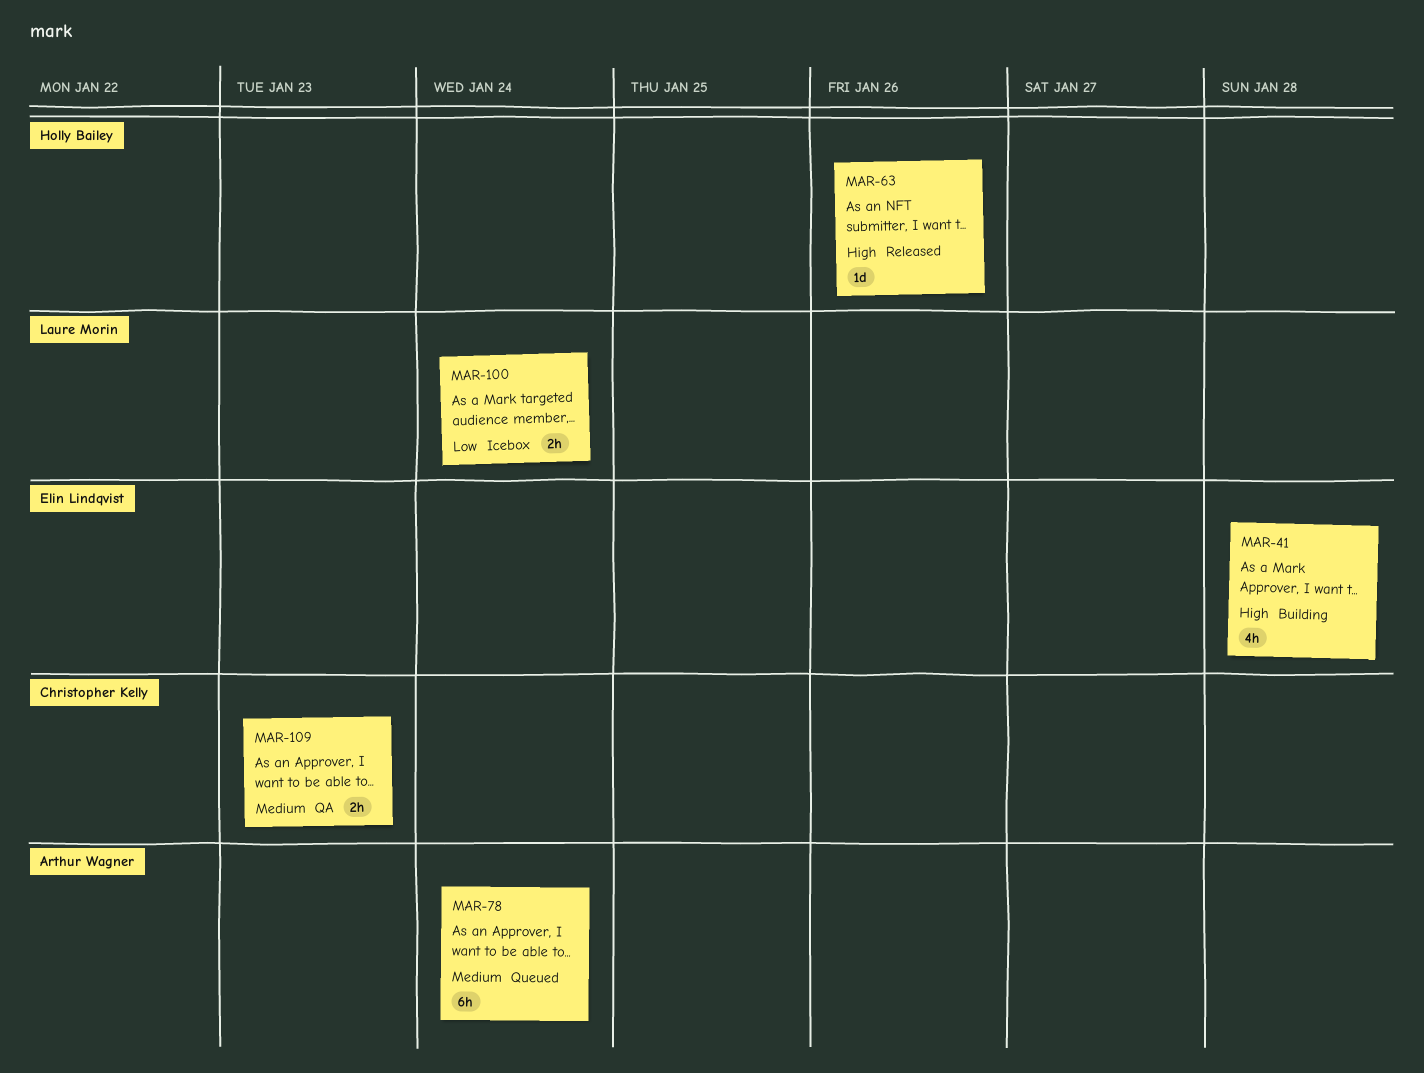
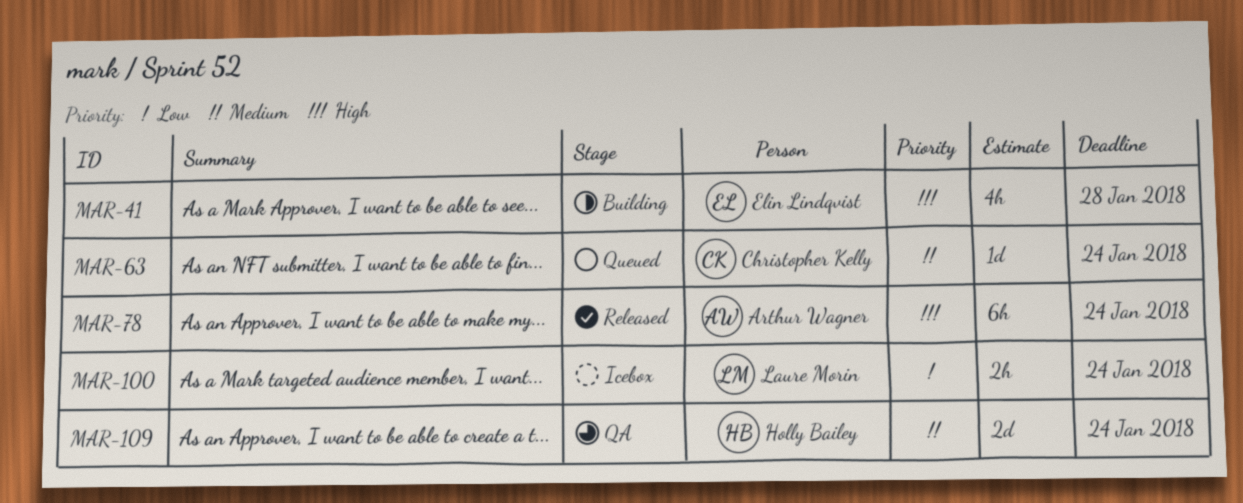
MAR-63, status: Released -> Queued
MAR-63, owner: Holly Bailey -> Christopher Kelly
MAR-63, priority: High -> Medium
MAR-63, due: Jan 26 -> Jan 24
MAR-78, status: Queued -> Released
MAR-78, priority: Medium -> High
MAR-109, owner: Christopher Kelly -> Holly Bailey
MAR-109, estimate: 2h -> 2d
MAR-109, due: Jan 23 -> Jan 24

